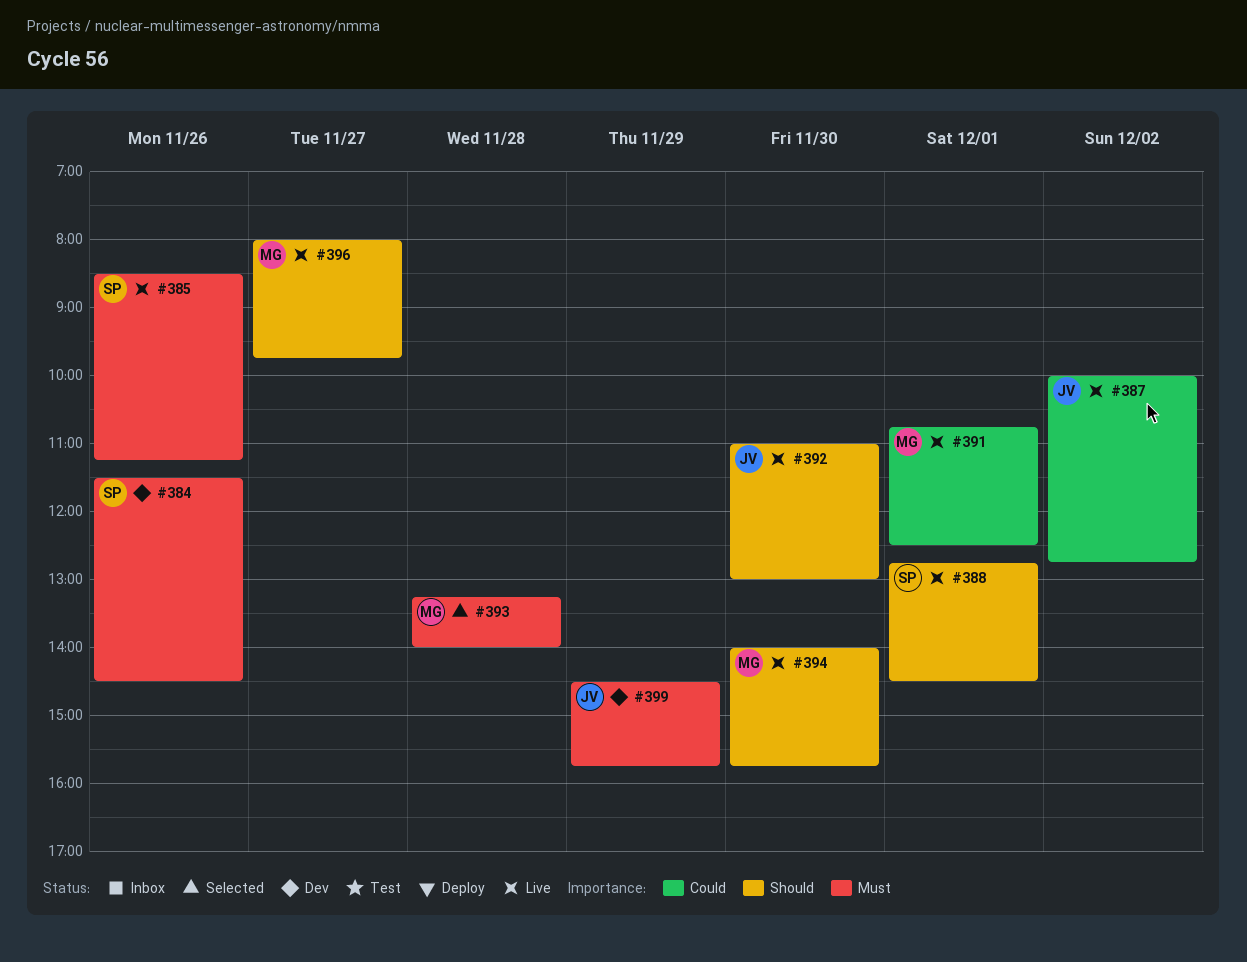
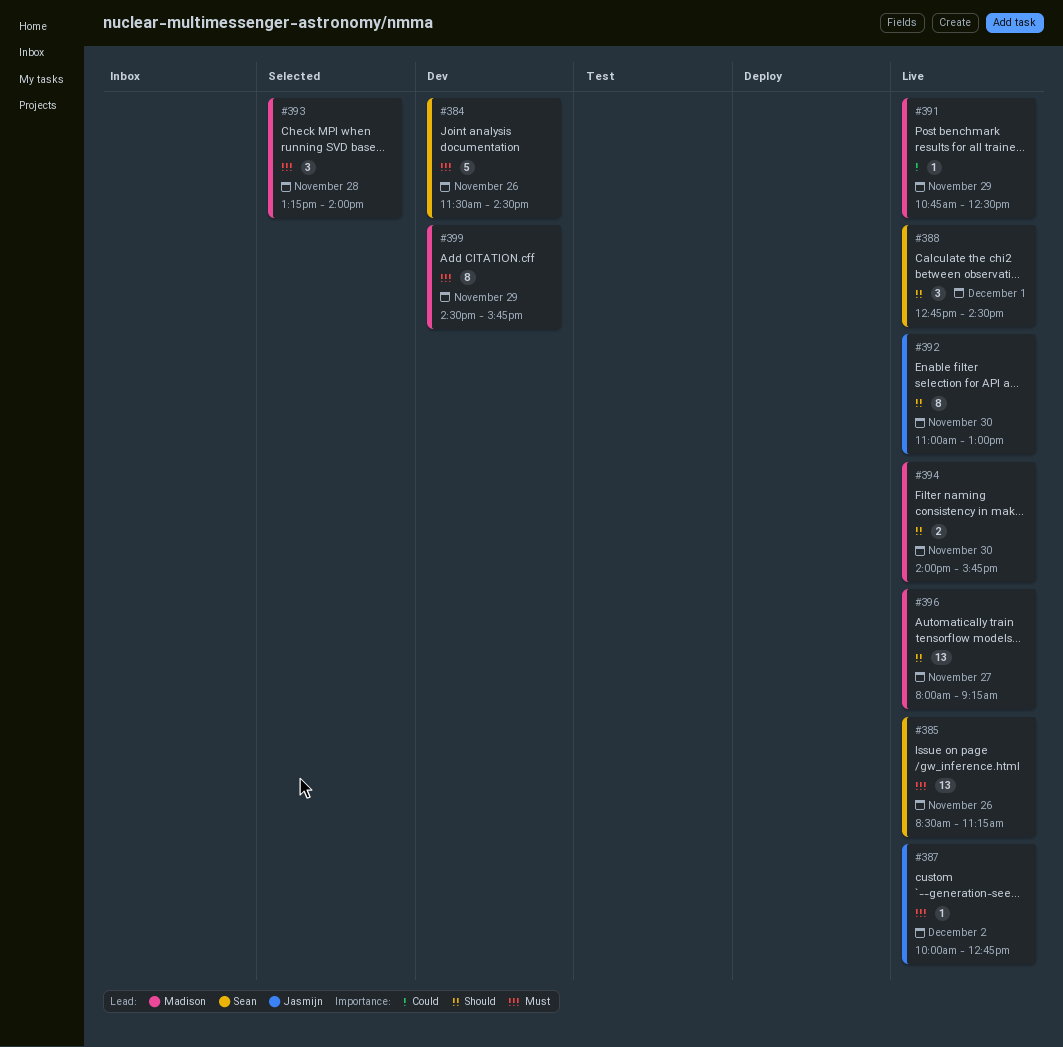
#387, priority: Could -> Must
#391, day: Dec 1 -> Nov 29
#396, ends: 09:45 -> 09:15
#399, owner: Jasmijn -> Madison

